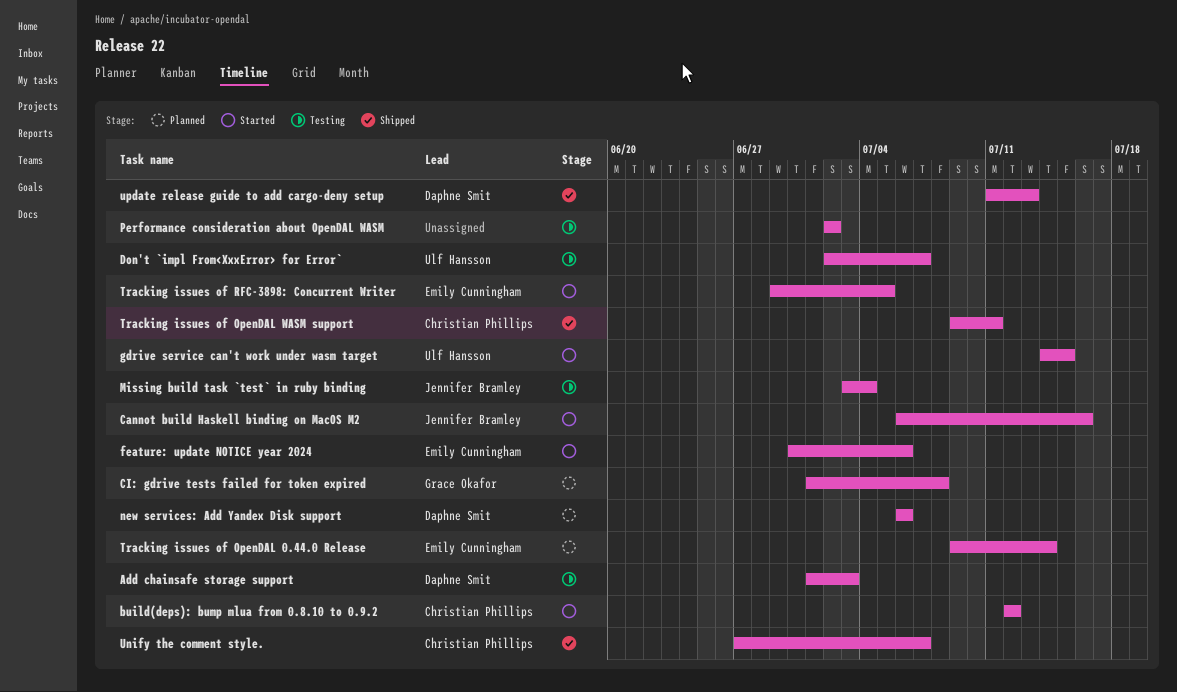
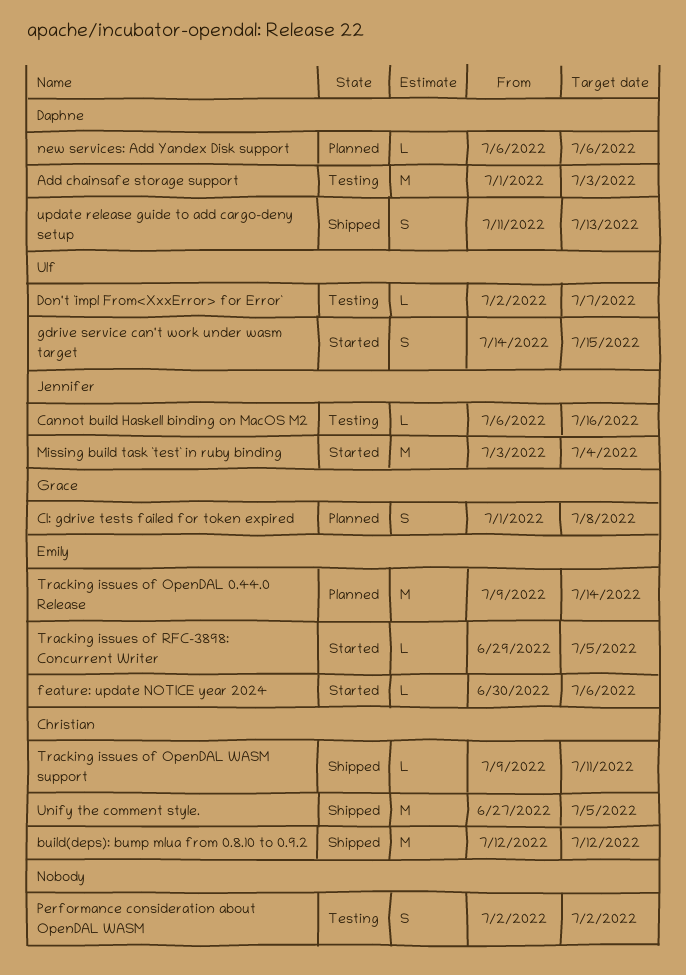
build(deps): bump mlua from 0.8.10 to 0.9.2, status: Started -> Shipped
Cannot build Haskell binding on MacOS M2, status: Started -> Testing
Missing build task `test` in ruby binding, status: Testing -> Started
Unify the comment style., due: Jul 7 -> Jul 5

